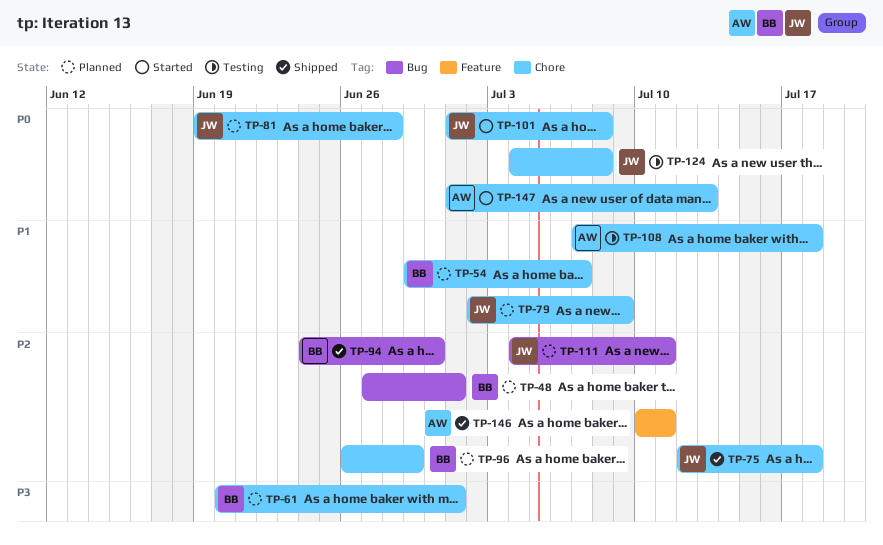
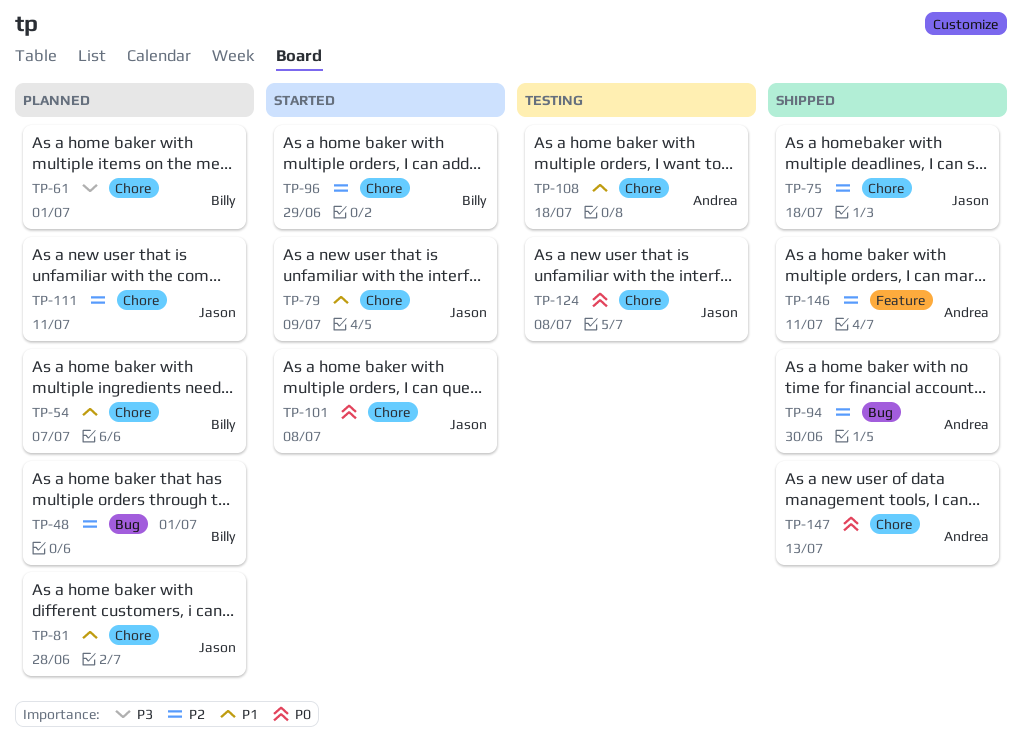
TP-79, status: Planned -> Started
TP-81, priority: P0 -> P1
TP-94, owner: Billy -> Andrea
TP-96, status: Planned -> Started
TP-111, label: Bug -> Chore
TP-147, status: Started -> Shipped

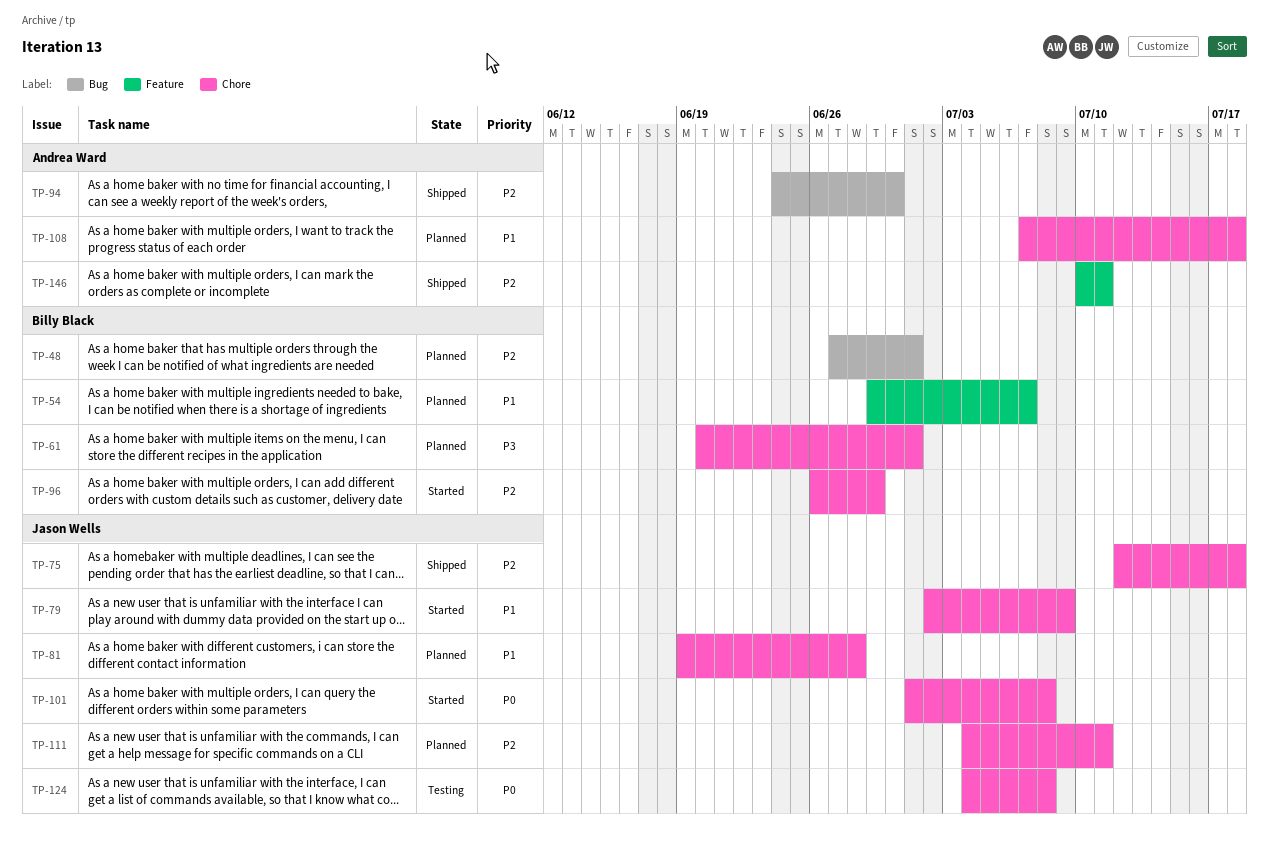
TP-54, label: Chore -> Feature
TP-108, status: Testing -> Planned
TP-147: present -> none

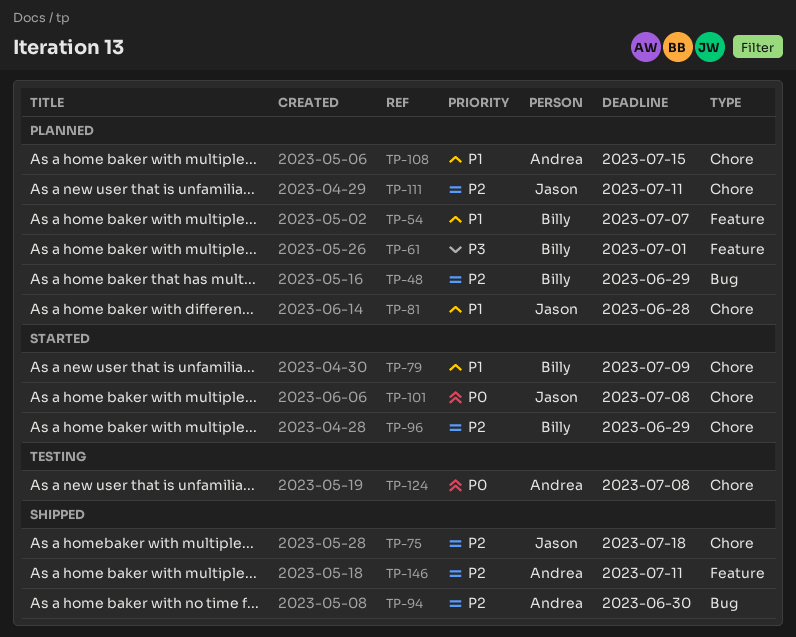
TP-48, due: Jul 1 -> Jun 29
TP-61, label: Chore -> Feature
TP-79, owner: Jason Wells -> Billy Black
TP-108, due: Jul 18 -> Jul 15
TP-124, owner: Jason Wells -> Andrea Ward

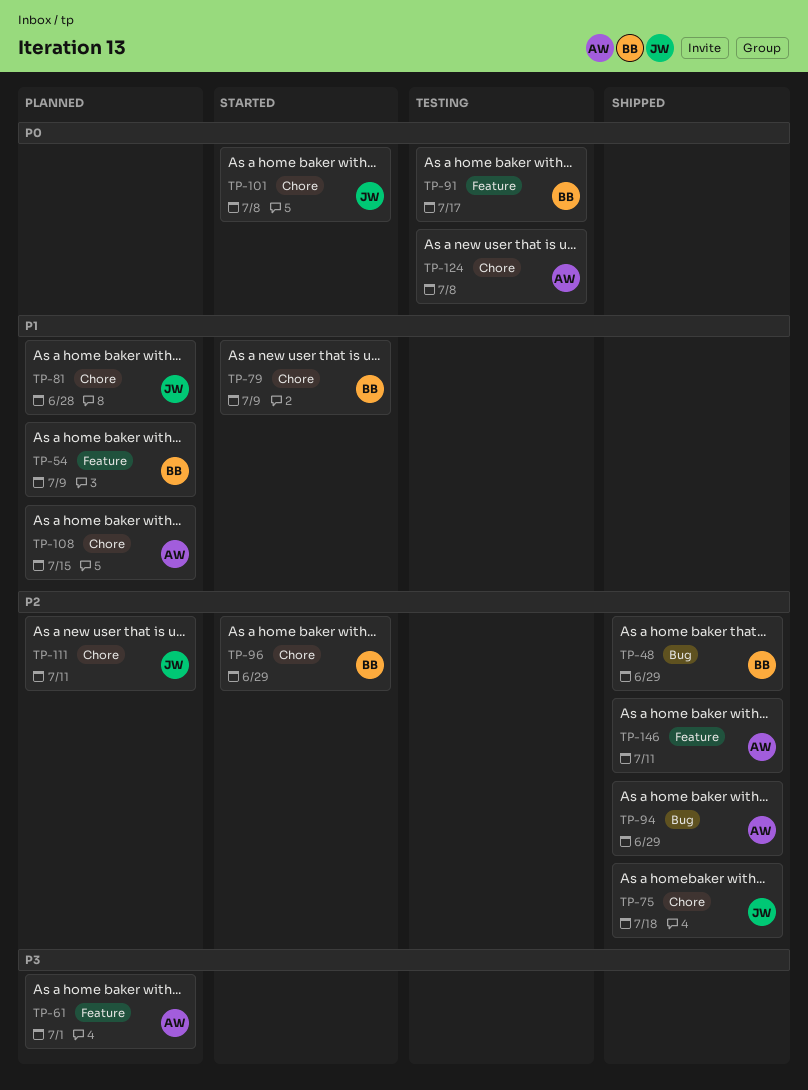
TP-48, status: Planned -> Shipped
TP-54, due: Jul 7 -> Jul 9
TP-61, owner: Billy -> Andrea
TP-91: none -> present
TP-94, due: Jun 30 -> Jun 29

